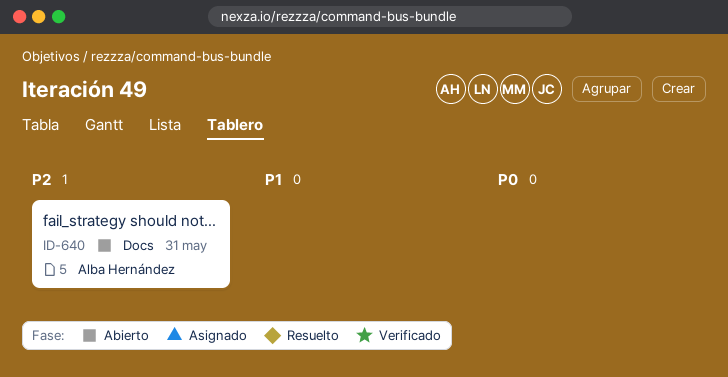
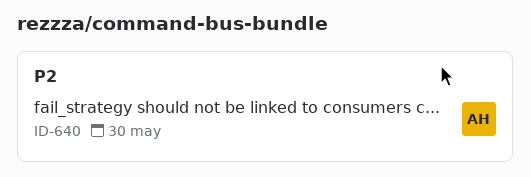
ID-640, due: May 31 -> May 30

